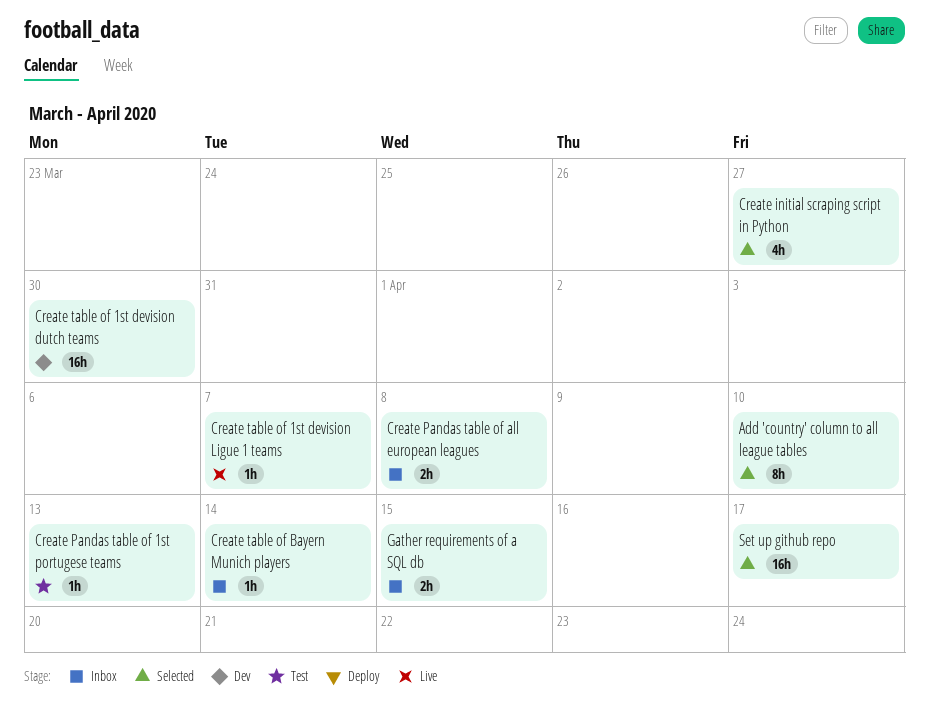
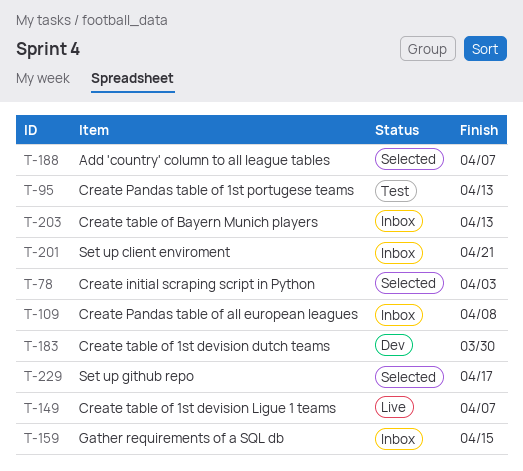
Add 'country' column to all league tables, due: Apr 10 -> Apr 7
Create initial scraping script in Python, due: Mar 27 -> Apr 3
Create table of Bayern Munich players, due: Apr 14 -> Apr 13
Set up client enviroment: none -> present

